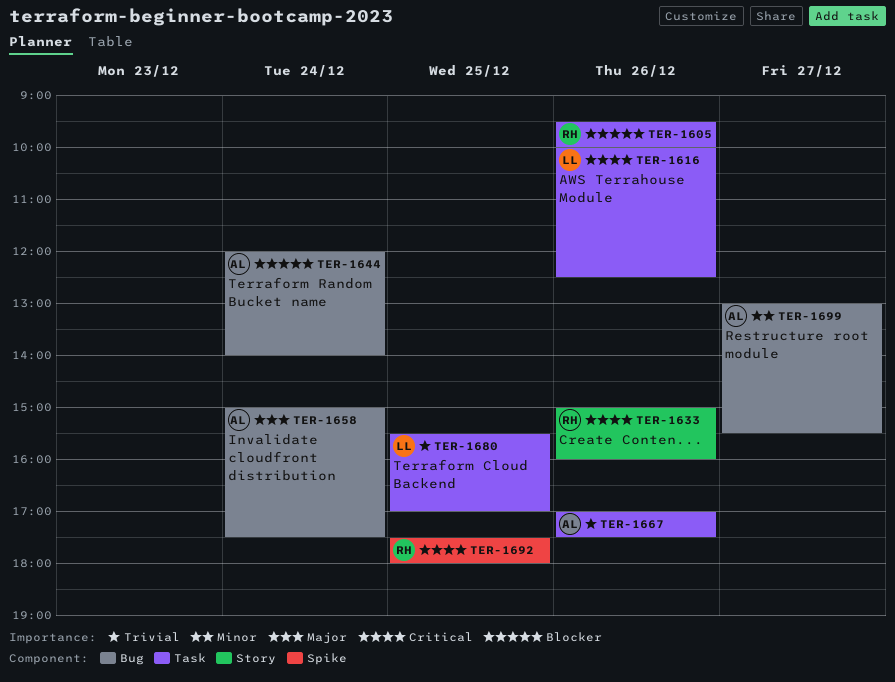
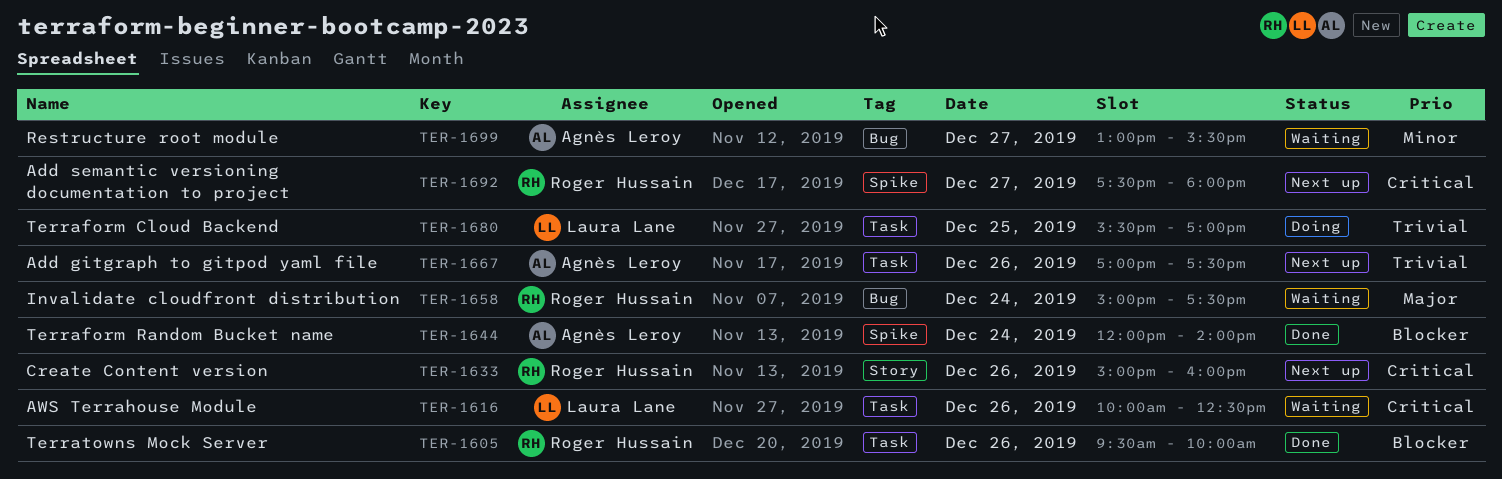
TER-1644, label: Bug -> Spike
TER-1658, owner: Agnès Leroy -> Roger Hussain
TER-1692, day: Dec 25 -> Dec 27

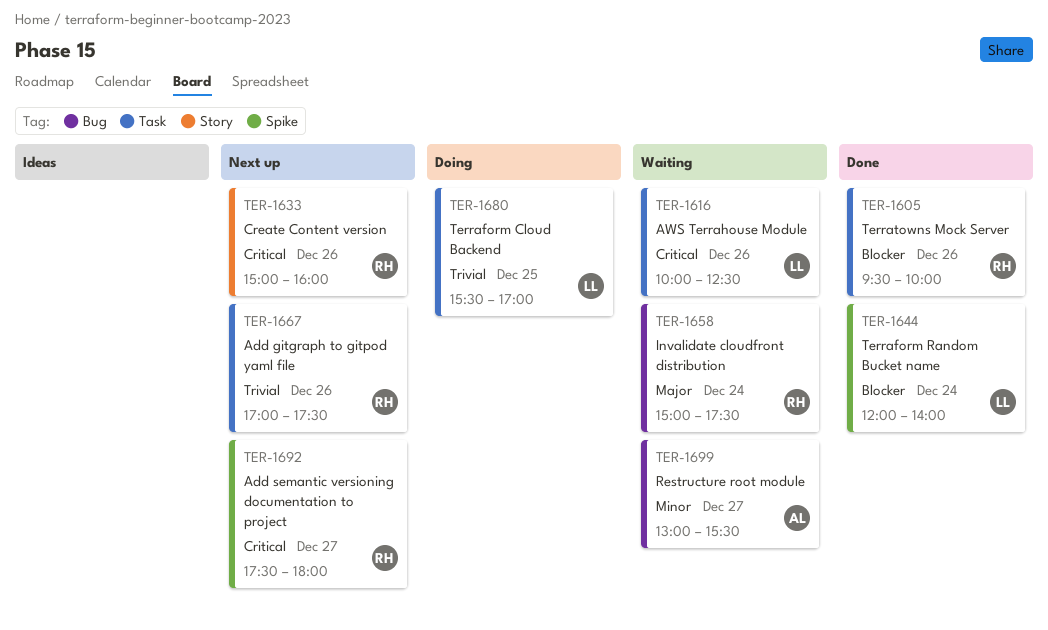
TER-1644, owner: Agnès Leroy -> Laura Lane
TER-1667, owner: Agnès Leroy -> Roger Hussain

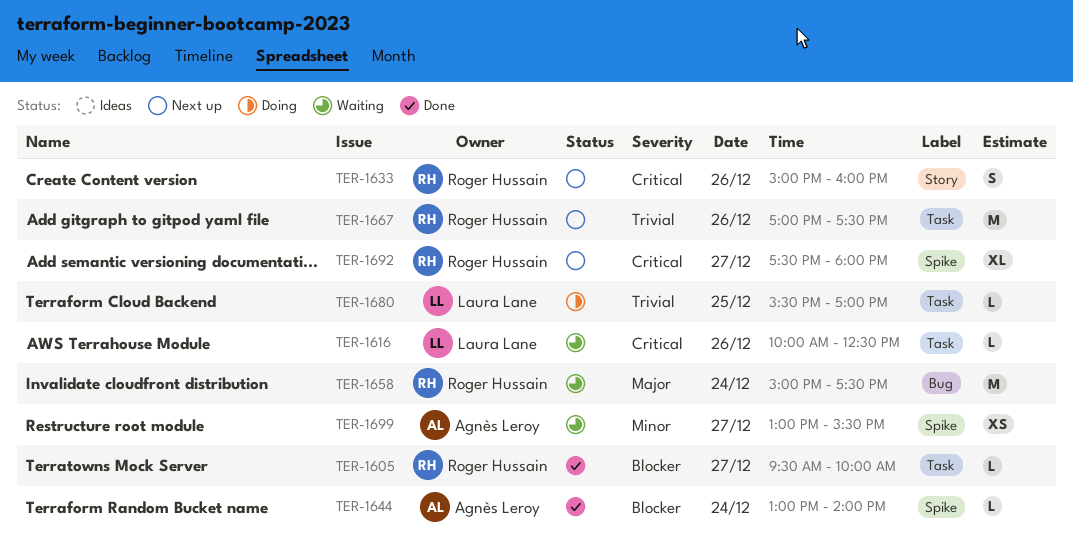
TER-1605, day: Dec 26 -> Dec 27
TER-1644, owner: Laura Lane -> Agnès Leroy
TER-1644, begins: 12:00 -> 13:00
TER-1699, label: Bug -> Spike

